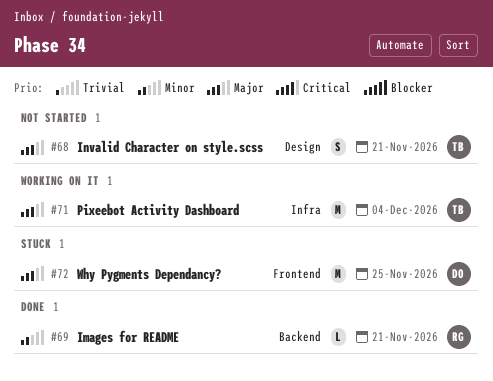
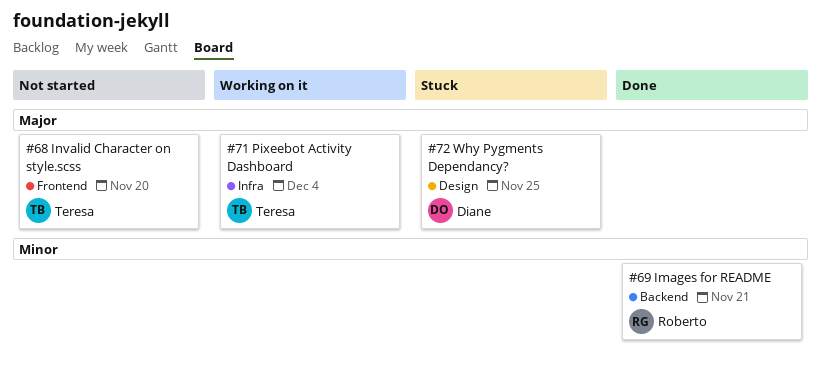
#68, label: Design -> Frontend
#68, due: Nov 21 -> Nov 20
#72, label: Frontend -> Design

